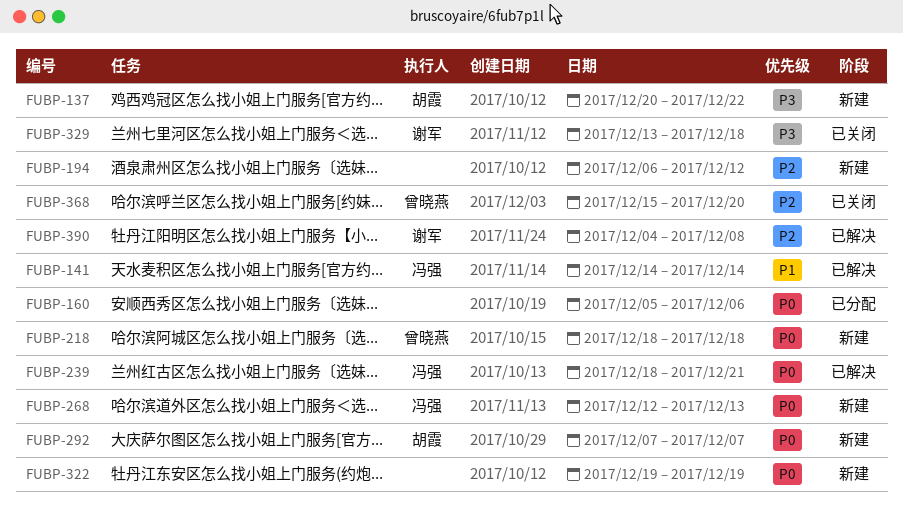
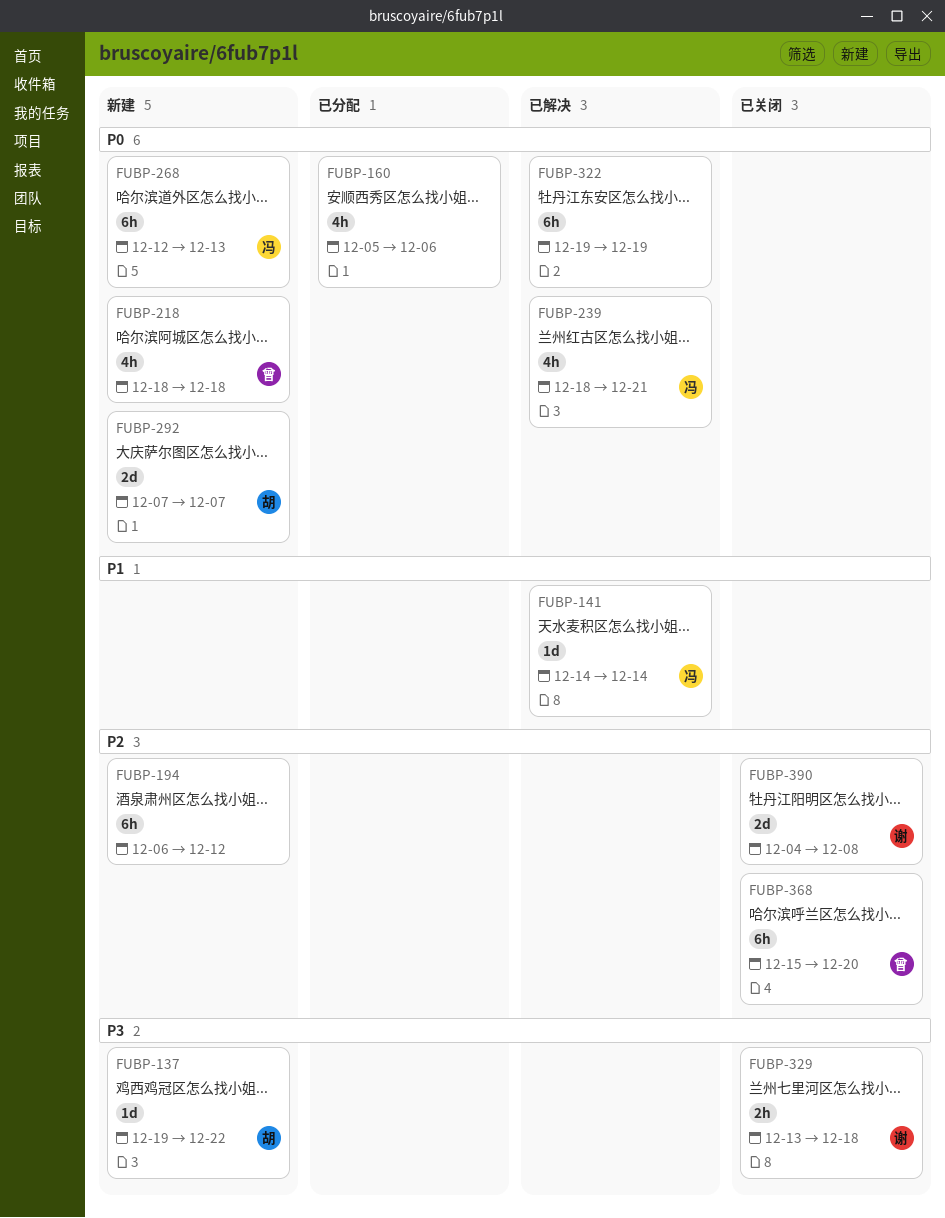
FUBP-137, start: Dec 20 -> Dec 19
FUBP-322, status: 新建 -> 已解决
FUBP-390, status: 已解决 -> 已关闭

